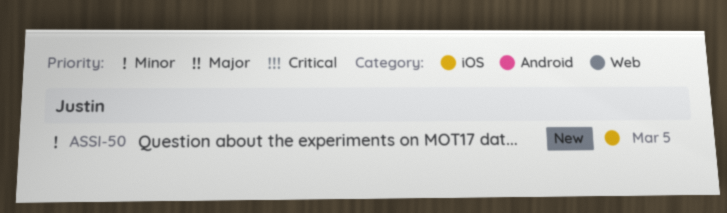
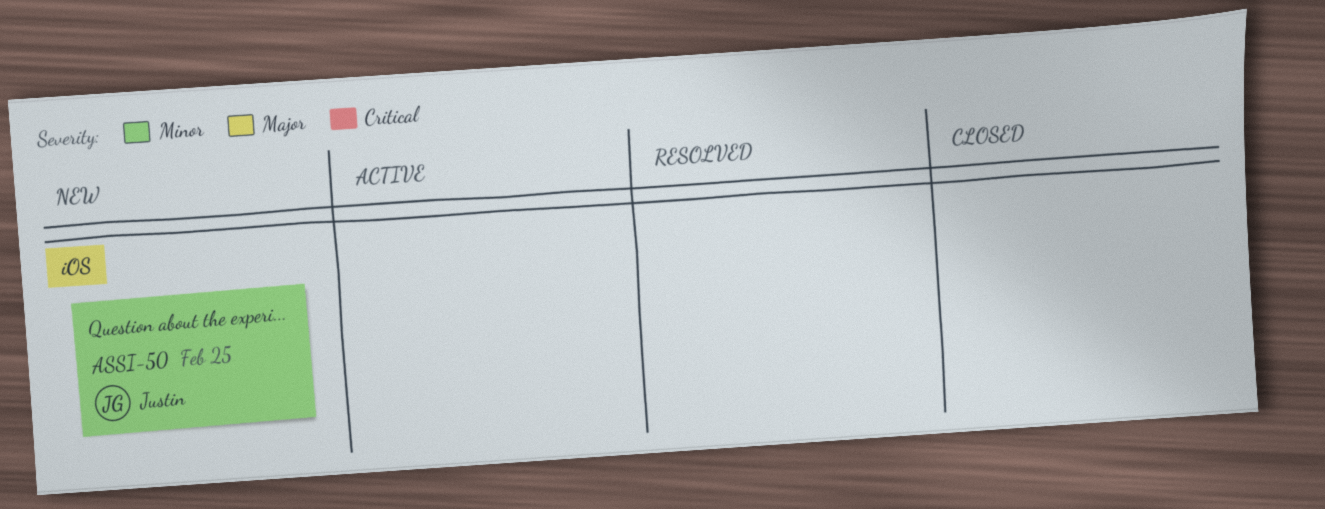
ASSI-50, due: Mar 5 -> Feb 25

